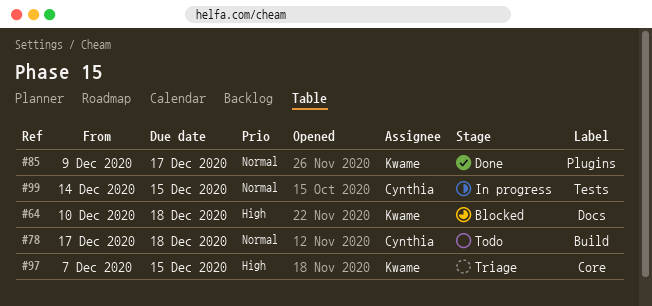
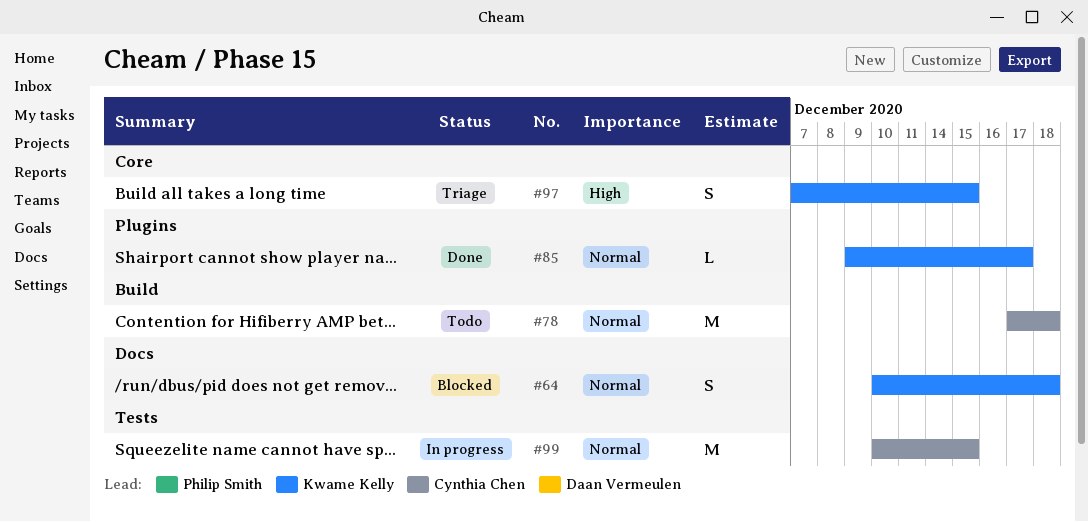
#64, priority: High -> Normal
#99, start: Dec 14 -> Dec 10

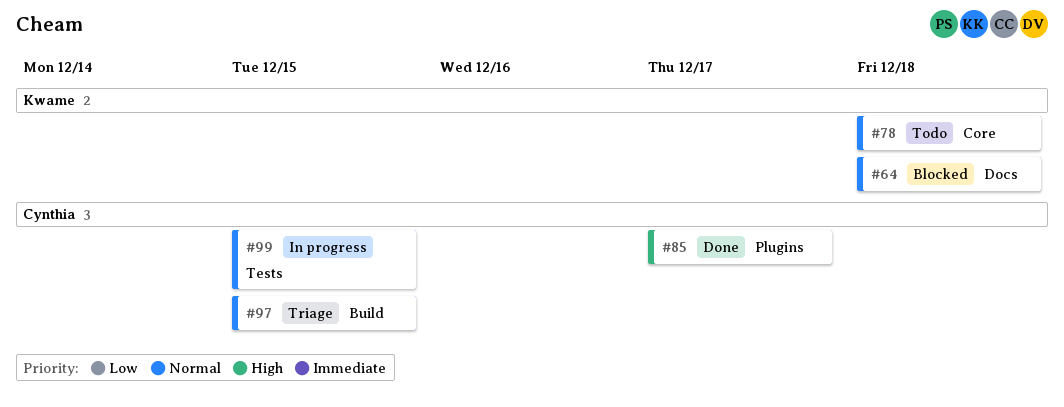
#78, owner: Cynthia Chen -> Kwame Kelly
#78, label: Build -> Core
#85, owner: Kwame Kelly -> Cynthia Chen
#85, priority: Normal -> High
#97, owner: Kwame Kelly -> Cynthia Chen
#97, priority: High -> Normal
#97, label: Core -> Build

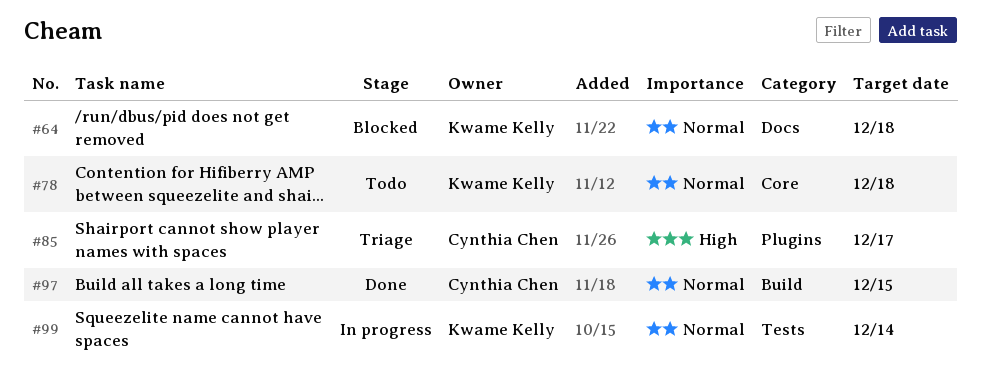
#85, status: Done -> Triage
#97, status: Triage -> Done
#99, owner: Cynthia Chen -> Kwame Kelly
#99, due: Dec 15 -> Dec 14

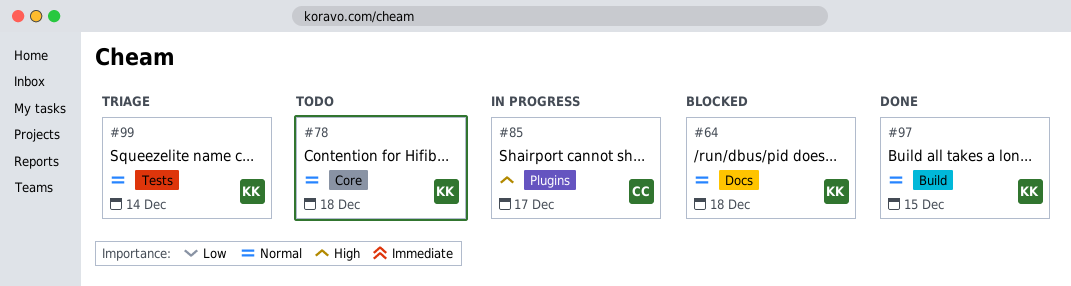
#85, status: Triage -> In progress
#97, owner: Cynthia Chen -> Kwame Kelly
#99, status: In progress -> Triage

